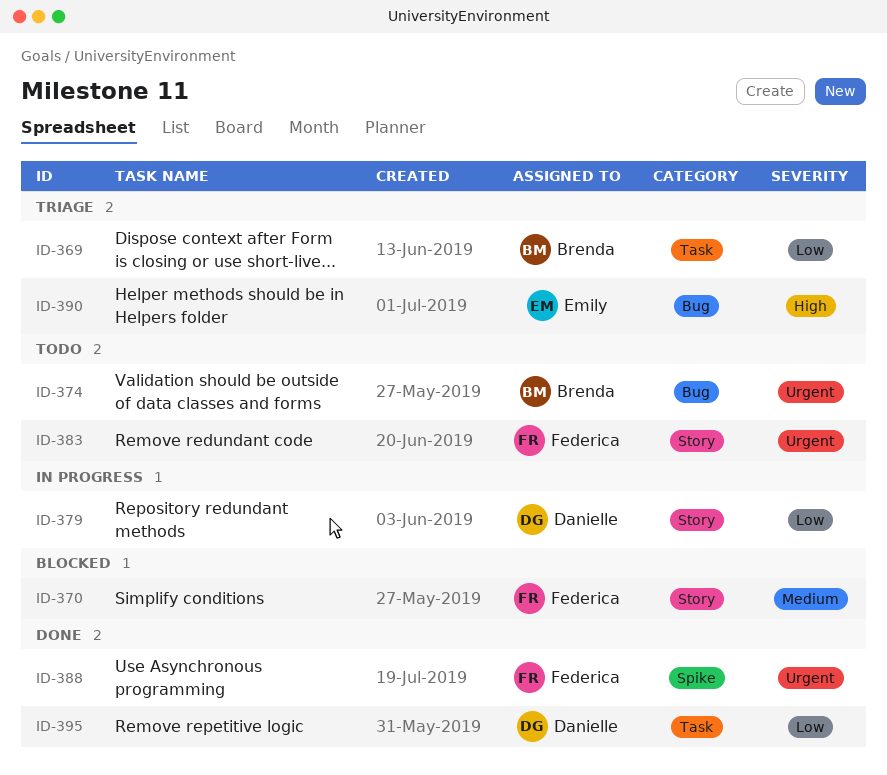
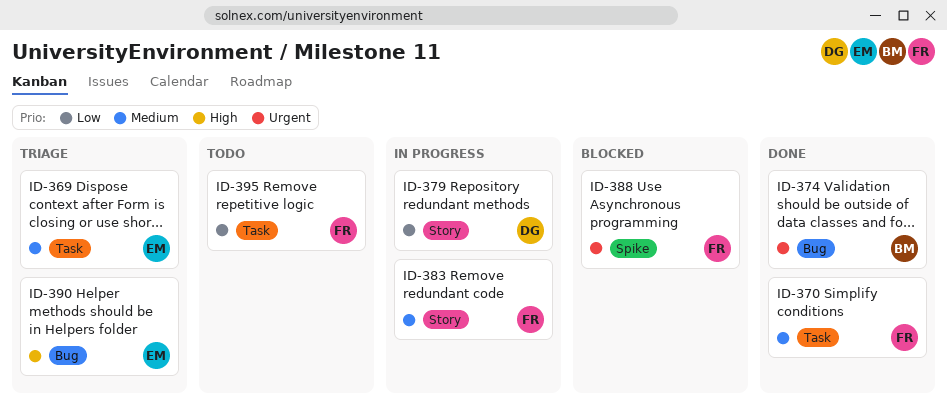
ID-369, owner: Brenda -> Emily
ID-369, priority: Low -> Medium
ID-370, status: Blocked -> Done
ID-370, label: Story -> Task
ID-374, status: Todo -> Done
ID-383, status: Todo -> In progress
ID-383, priority: Urgent -> Medium
ID-388, status: Done -> Blocked
ID-395, status: Done -> Todo
ID-395, owner: Danielle -> Federica

